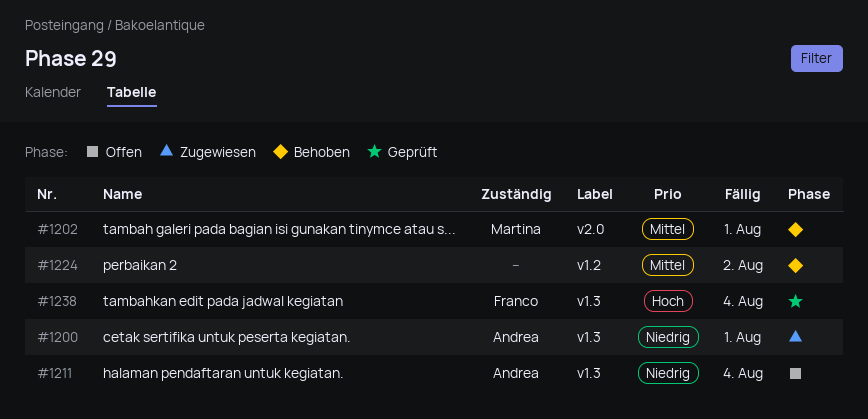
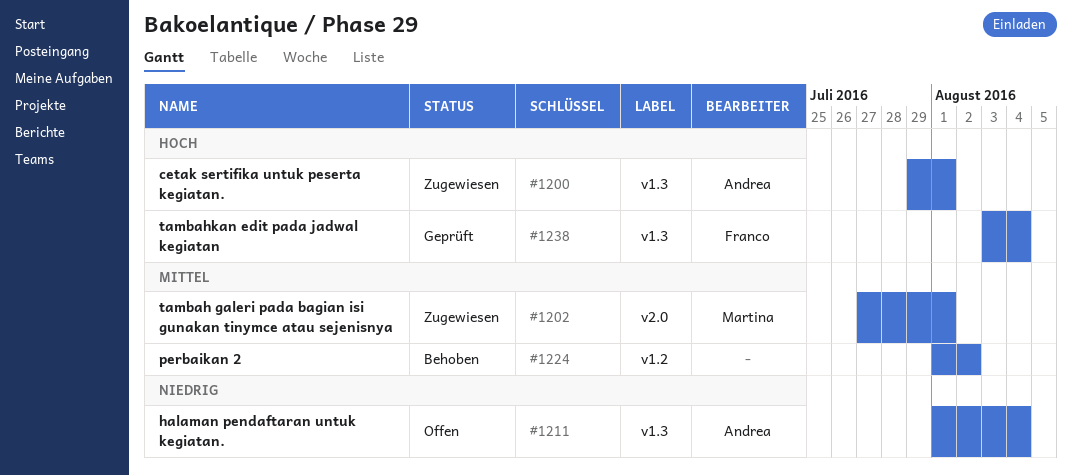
#1200, priority: Niedrig -> Hoch
#1202, status: Behoben -> Zugewiesen

